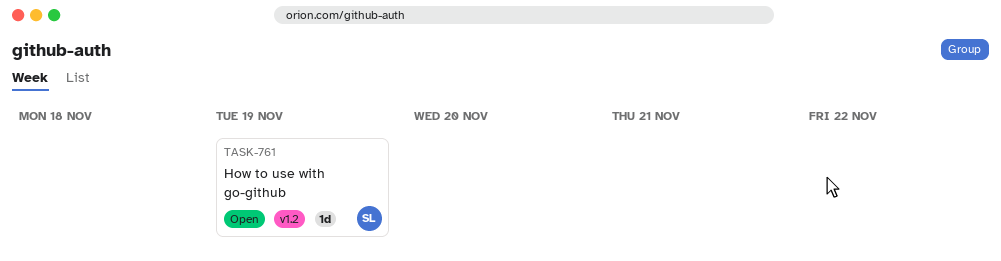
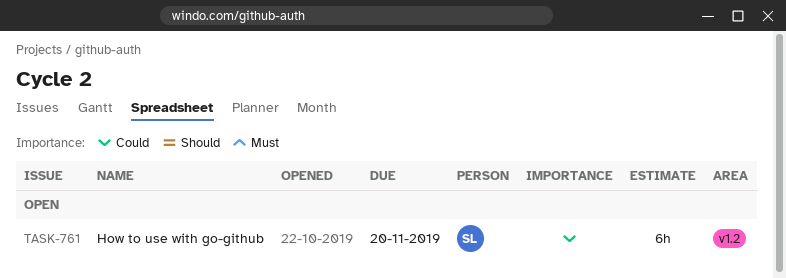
TASK-761, estimate: 1d -> 6h
TASK-761, due: Nov 19 -> Nov 20

